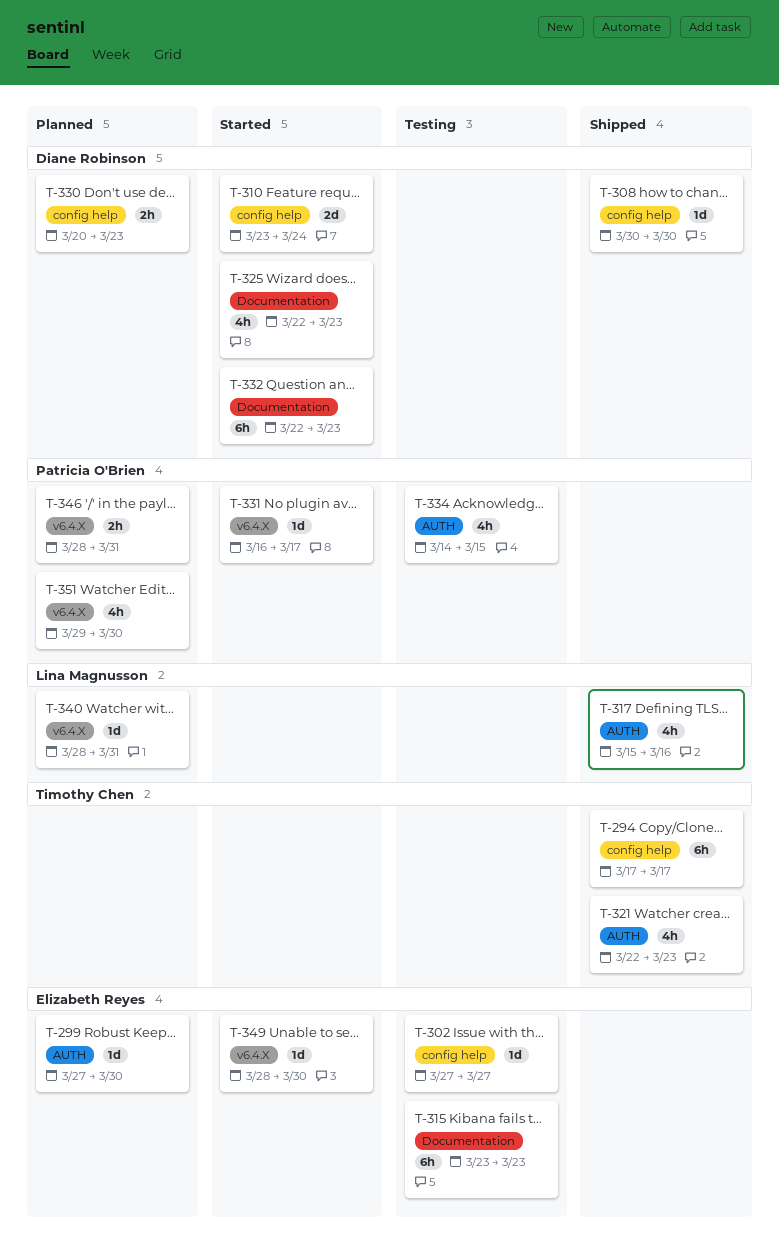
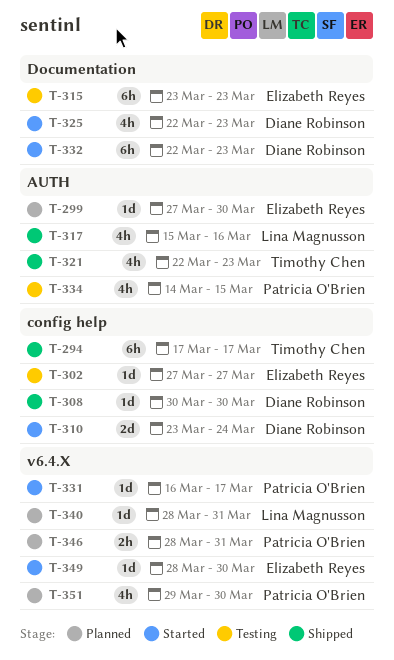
T-330: present -> none

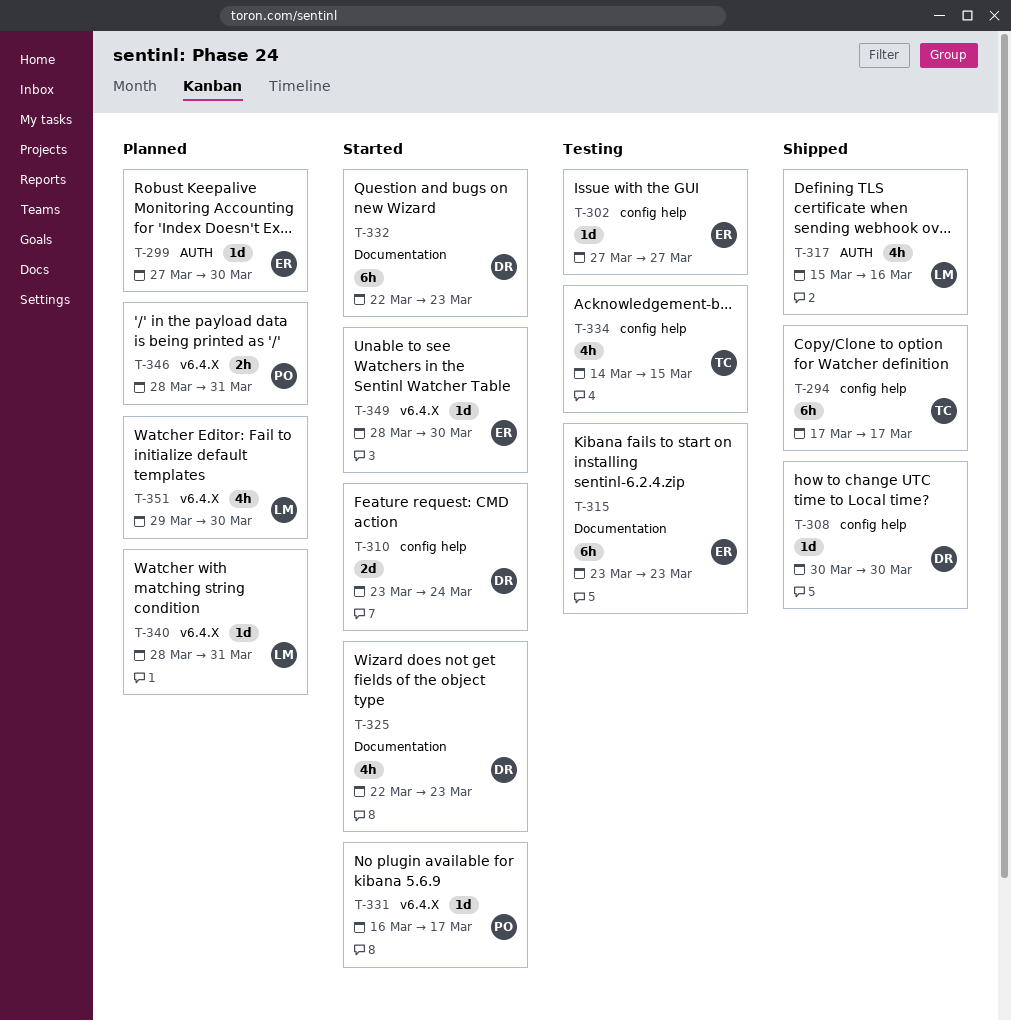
T-321: present -> none
T-334, owner: Patricia O'Brien -> Timothy Chen
T-334, label: AUTH -> config help
T-351, owner: Patricia O'Brien -> Lina Magnusson

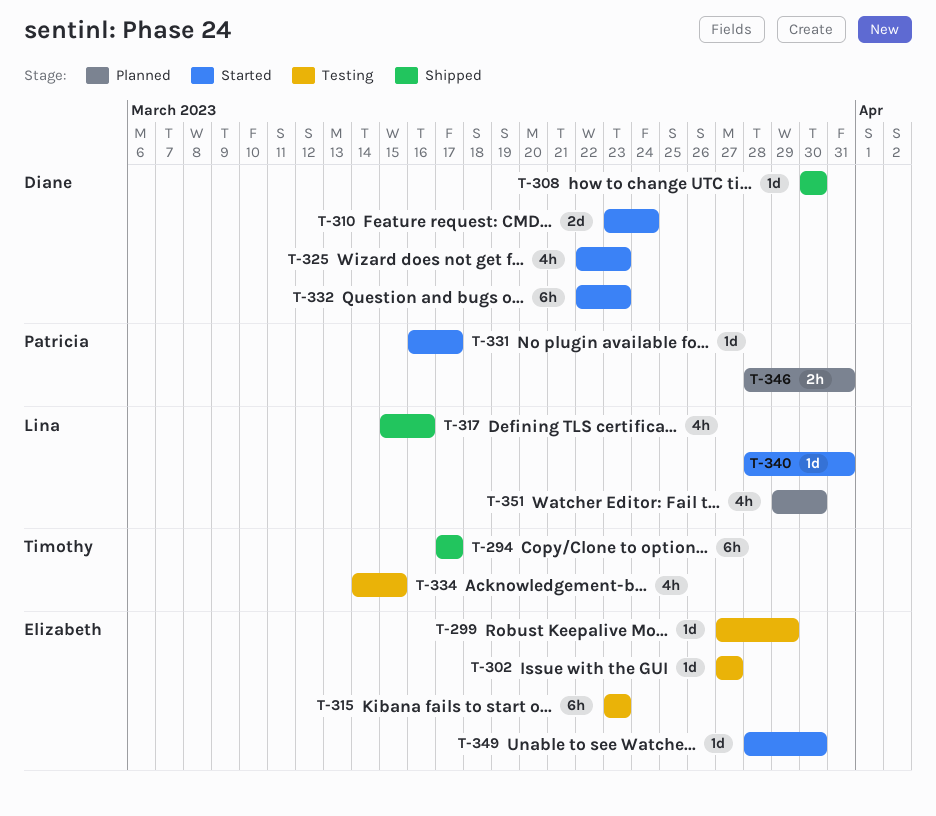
T-299, status: Planned -> Testing
T-299, due: Mar 30 -> Mar 29
T-340, status: Planned -> Started

